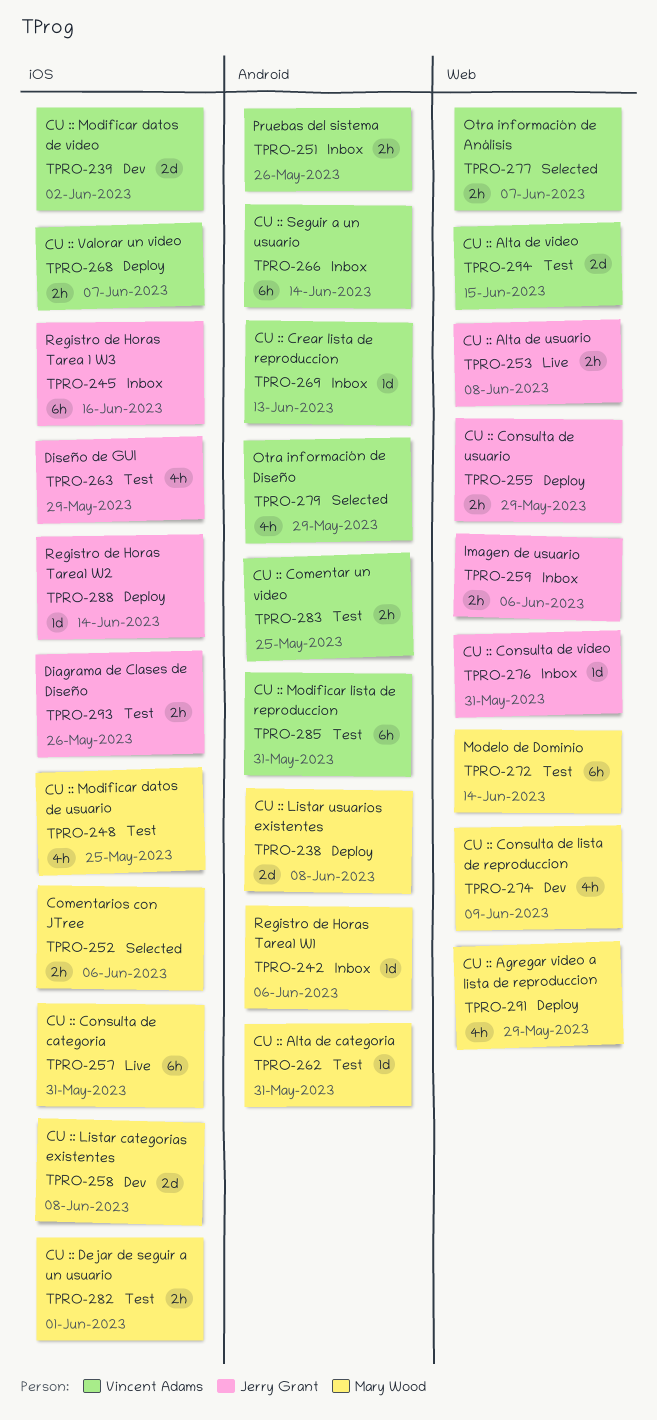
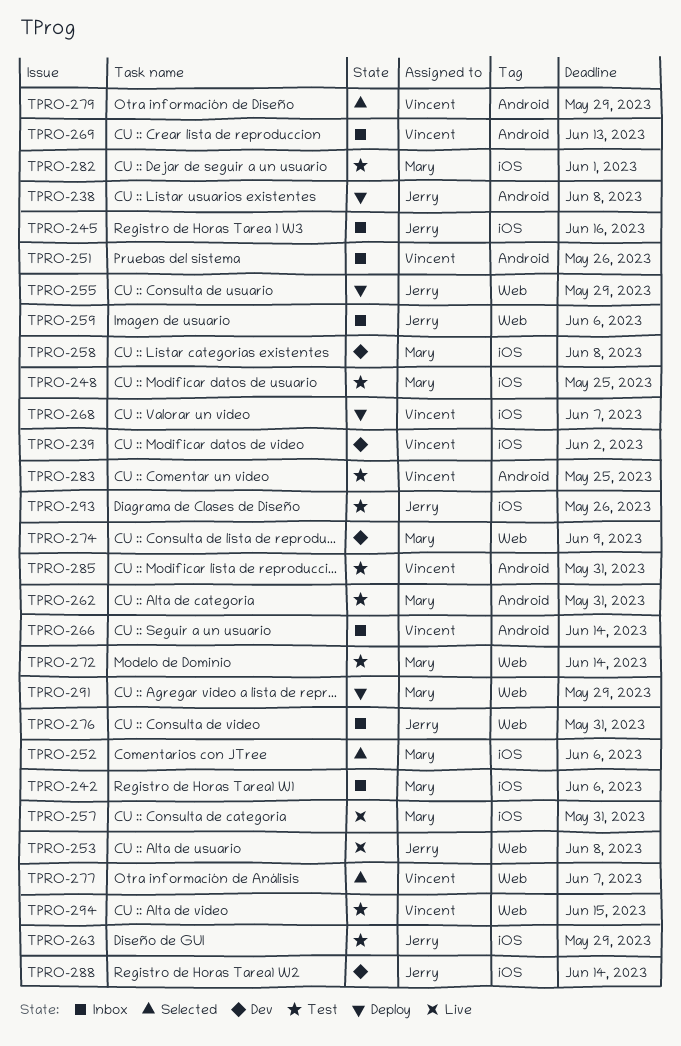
TPRO-238, owner: Mary Wood -> Jerry Grant
TPRO-242, label: Android -> iOS
TPRO-288, status: Deploy -> Dev

